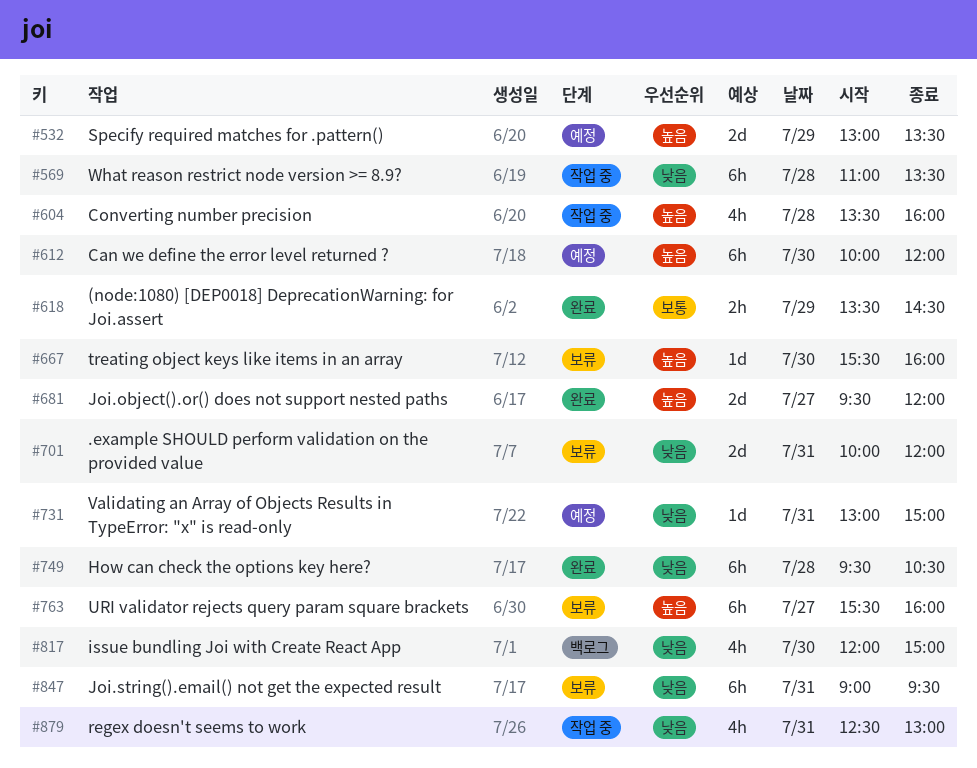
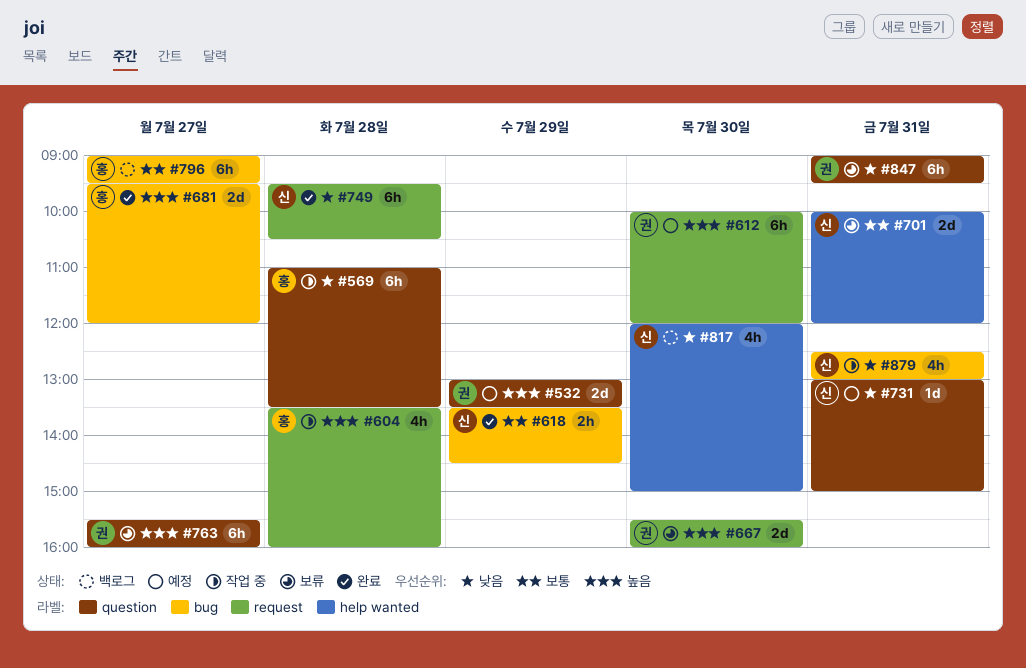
#667, estimate: 1d -> 2d
#701, priority: 낮음 -> 보통
#796: none -> present

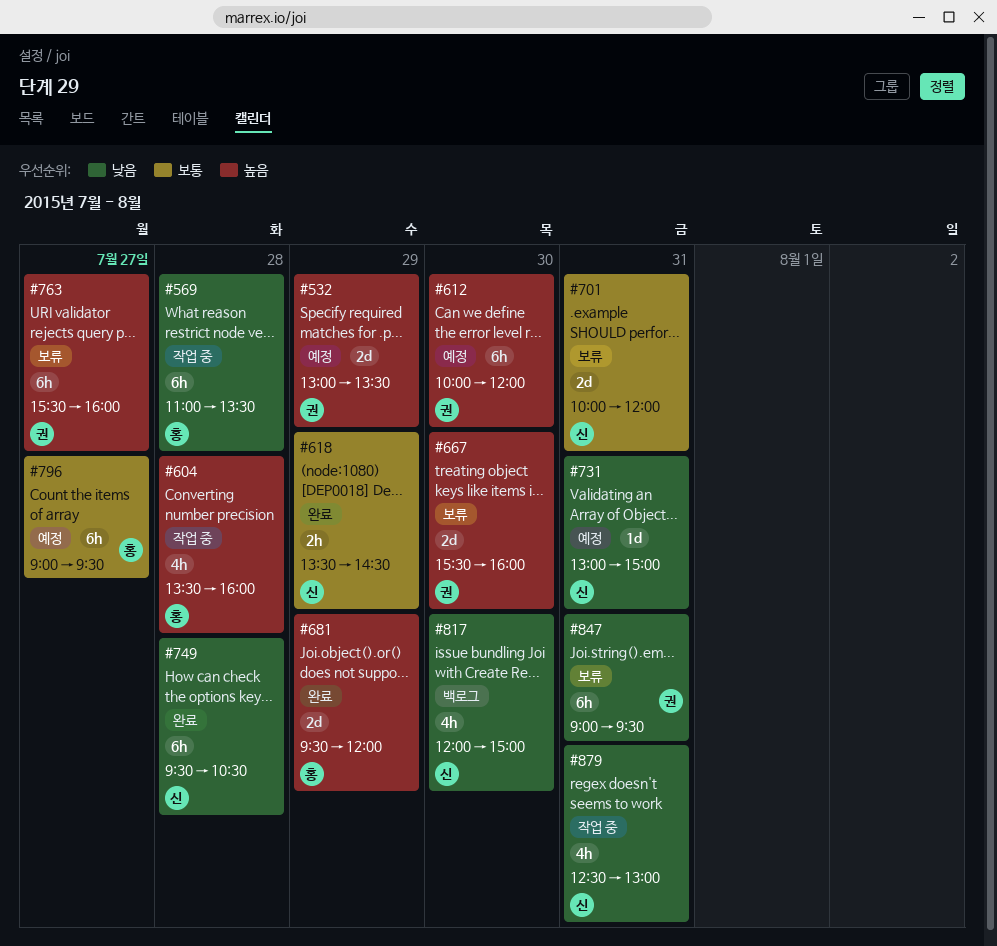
#681, day: Jul 27 -> Jul 29
#796, status: 백로그 -> 예정

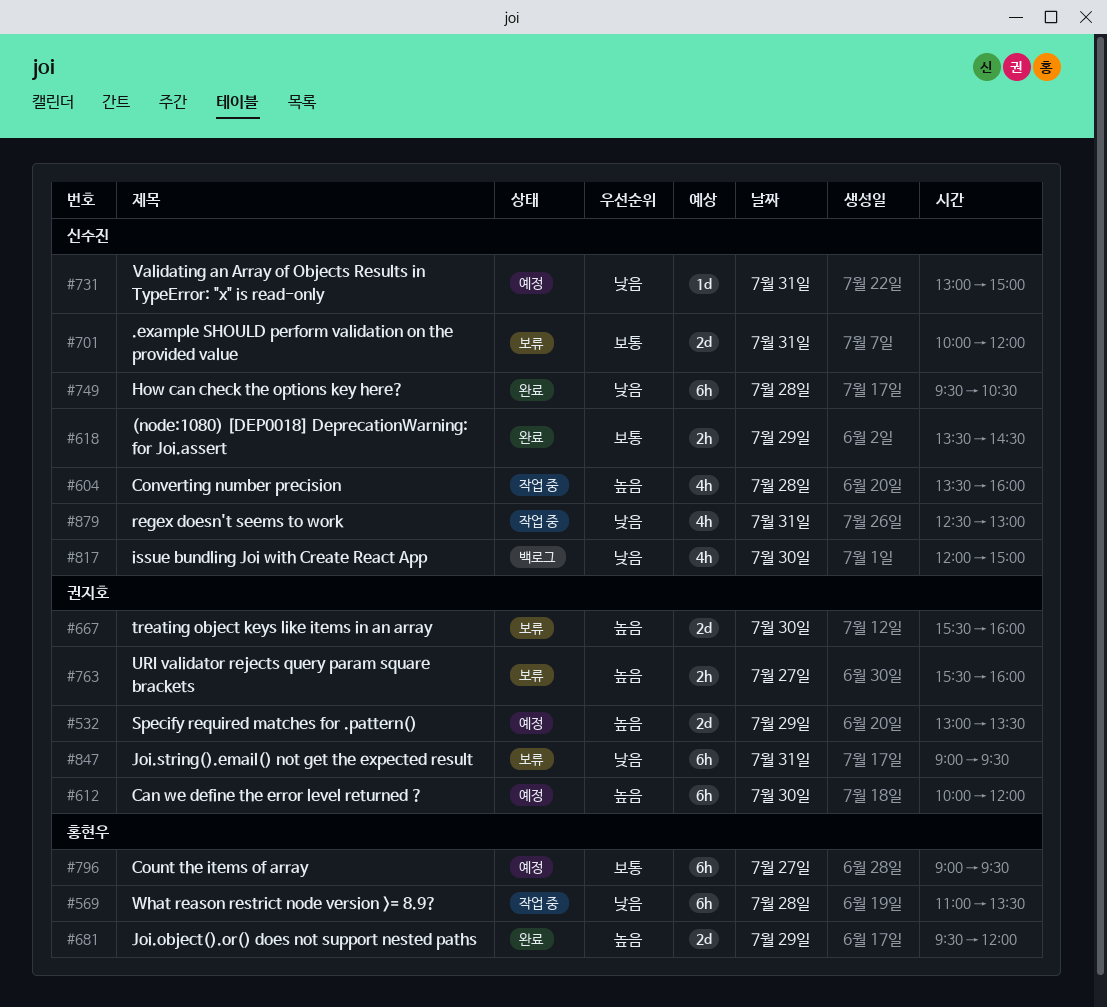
#604, owner: 홍현우 -> 신수진
#763, estimate: 6h -> 2h

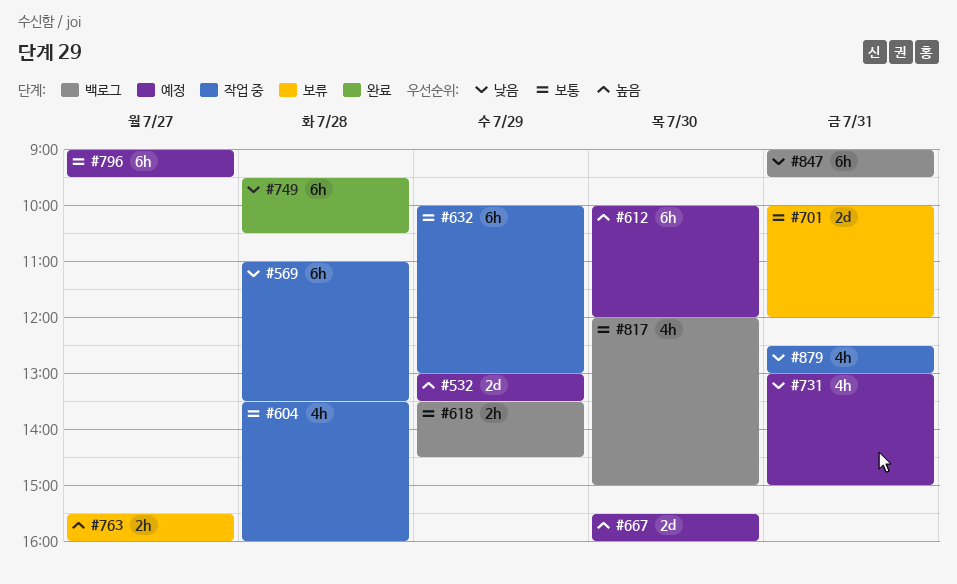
#604, priority: 높음 -> 보통
#618, status: 완료 -> 백로그
#632: none -> present
#667, status: 보류 -> 예정
#681: present -> none
#731, estimate: 1d -> 4h
#817, priority: 낮음 -> 보통
#847, status: 보류 -> 백로그

